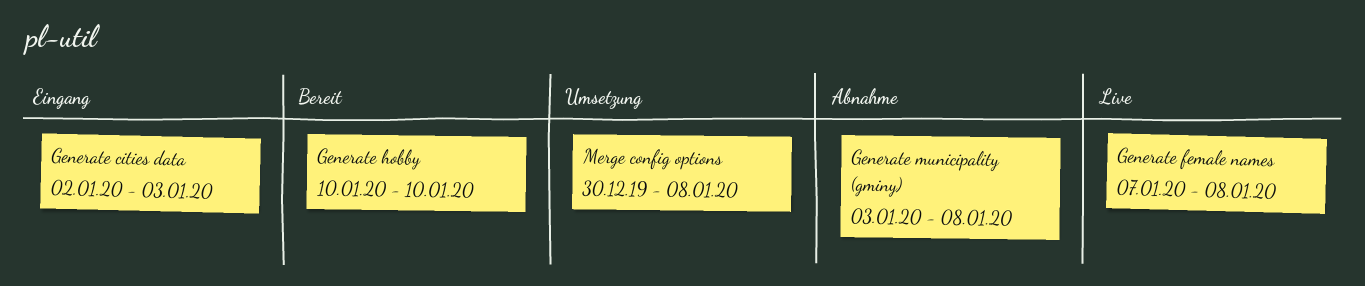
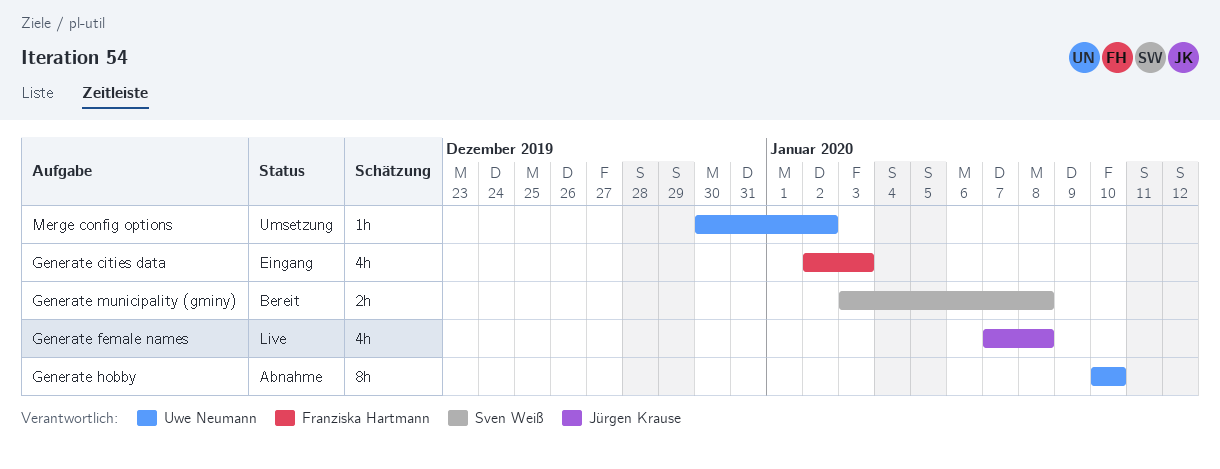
Generate hobby, status: Bereit -> Abnahme
Generate municipality (gminy), status: Abnahme -> Bereit
Merge config options, due: Jan 8 -> Jan 2

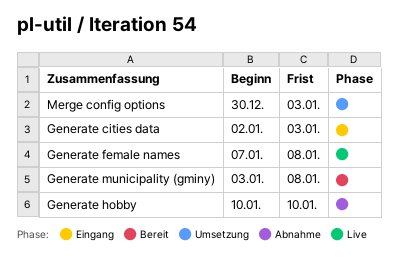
Merge config options, due: Jan 2 -> Jan 3

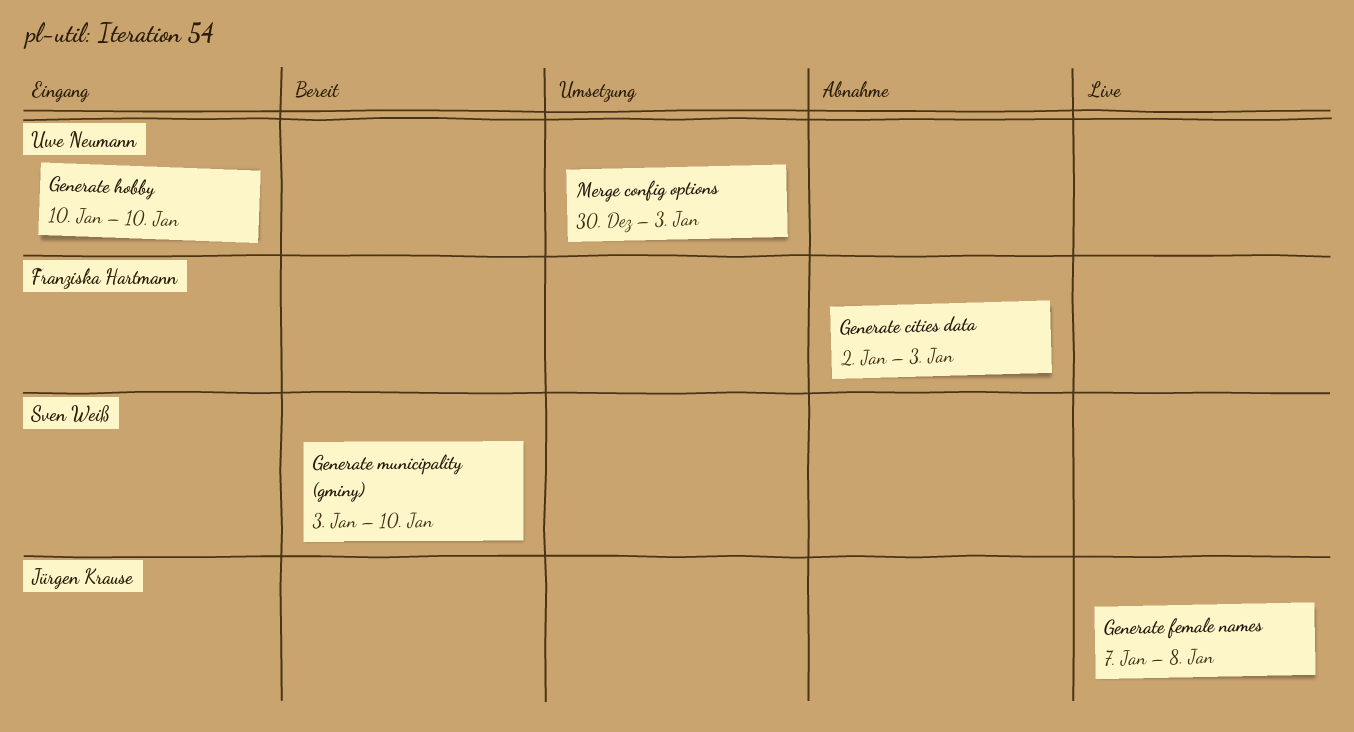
Generate cities data, status: Eingang -> Abnahme
Generate hobby, status: Abnahme -> Eingang
Generate municipality (gminy), due: Jan 8 -> Jan 10

